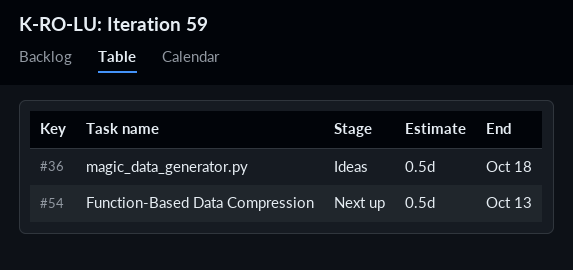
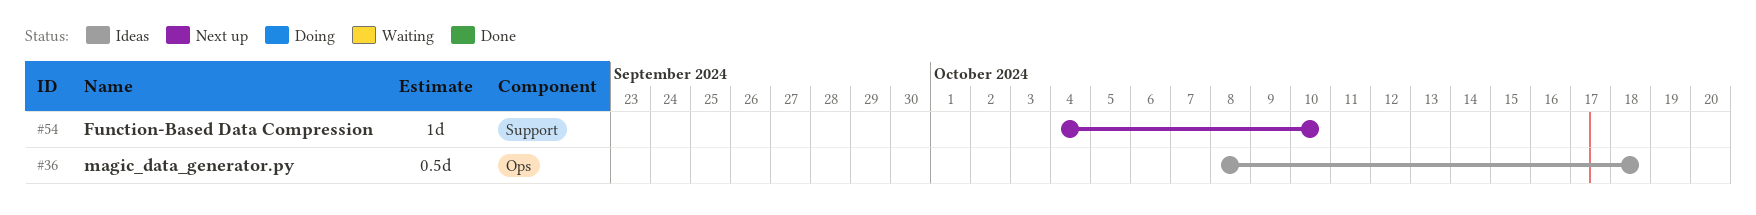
#54, estimate: 0.5d -> 1d
#54, due: Oct 13 -> Oct 10

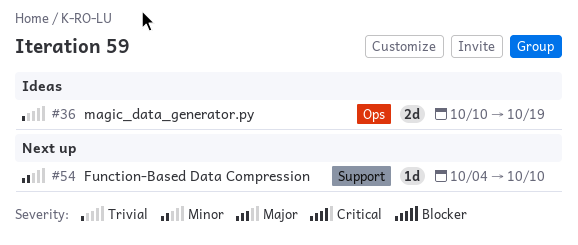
#36, estimate: 0.5d -> 2d
#36, start: Oct 8 -> Oct 10
#36, due: Oct 18 -> Oct 19

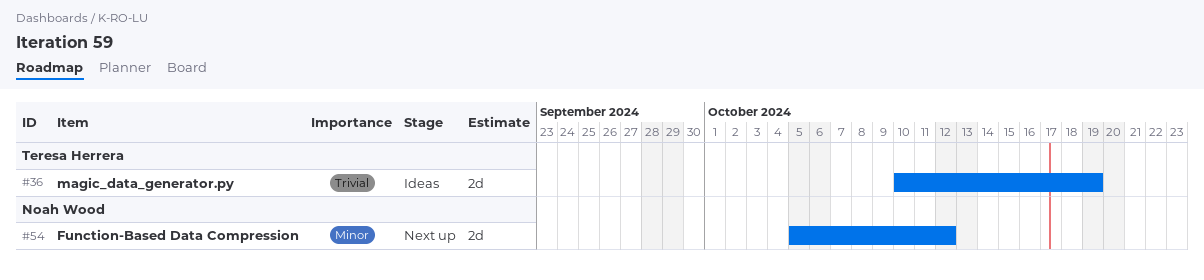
#54, estimate: 1d -> 2d
#54, start: Oct 4 -> Oct 5
#54, due: Oct 10 -> Oct 12

